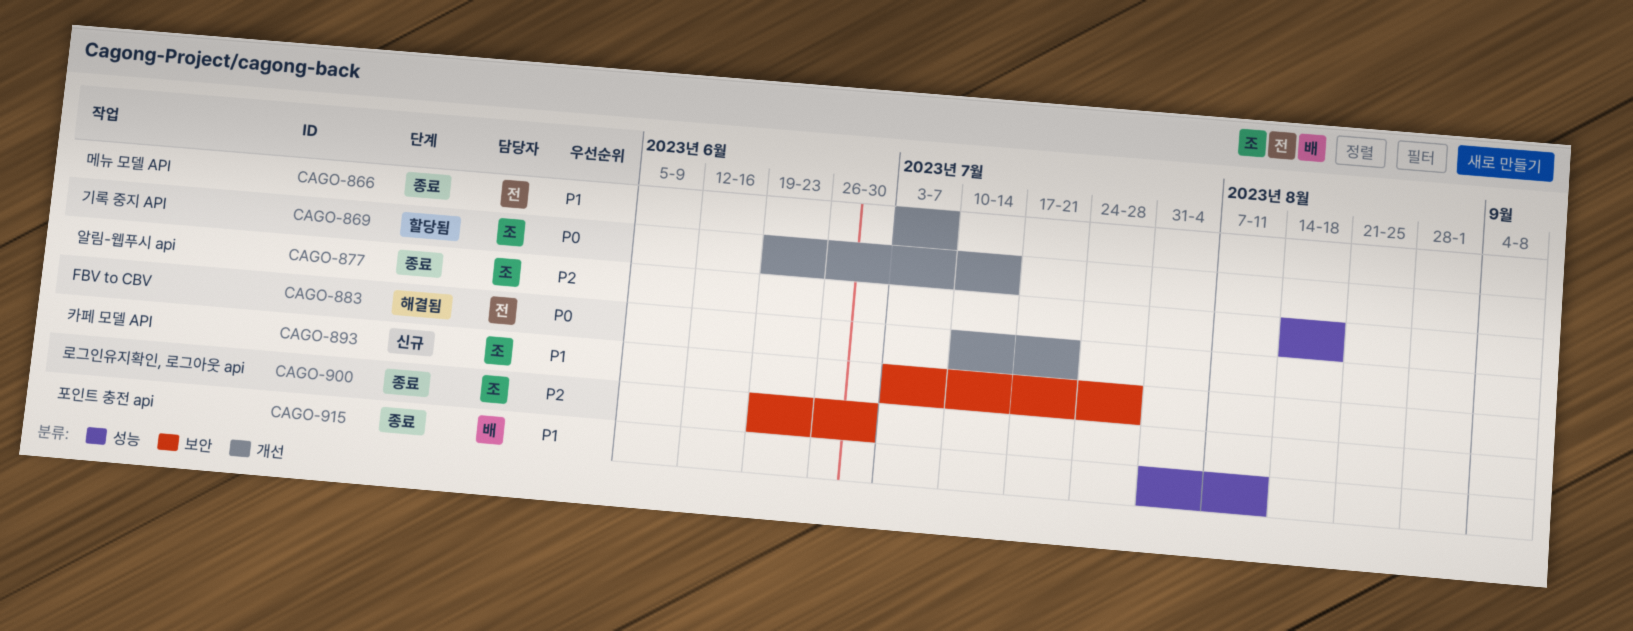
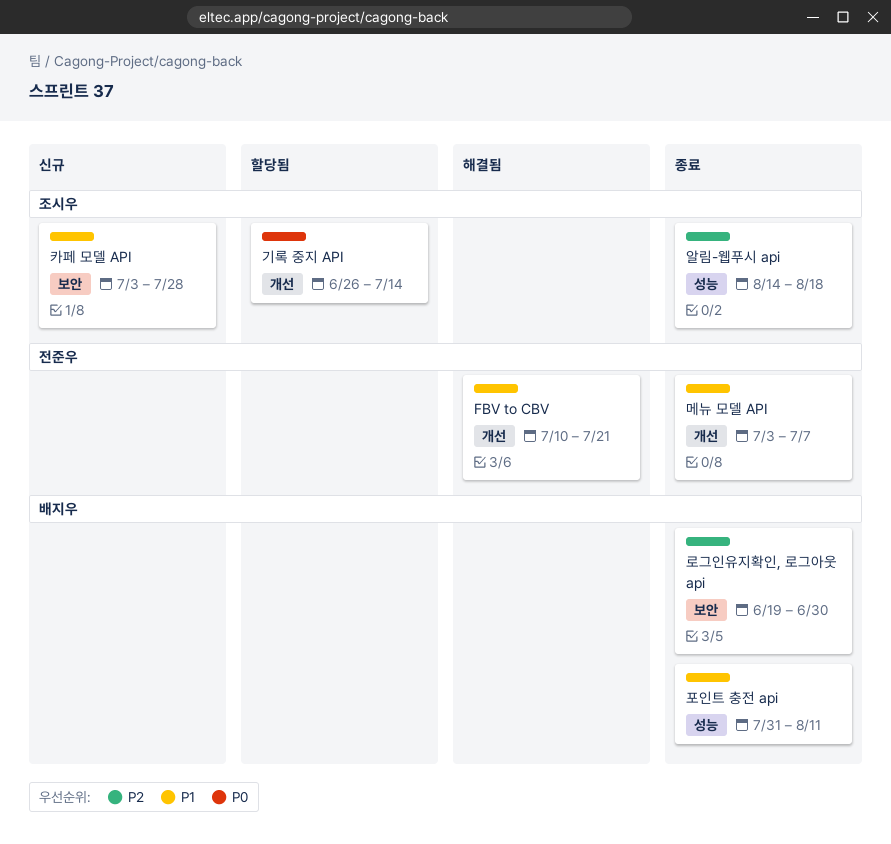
FBV to CBV, priority: P0 -> P1
기록 중지 API, start: Jun 19 -> Jun 26
로그인유지확인, 로그아웃 api, owner: 조시우 -> 배지우

